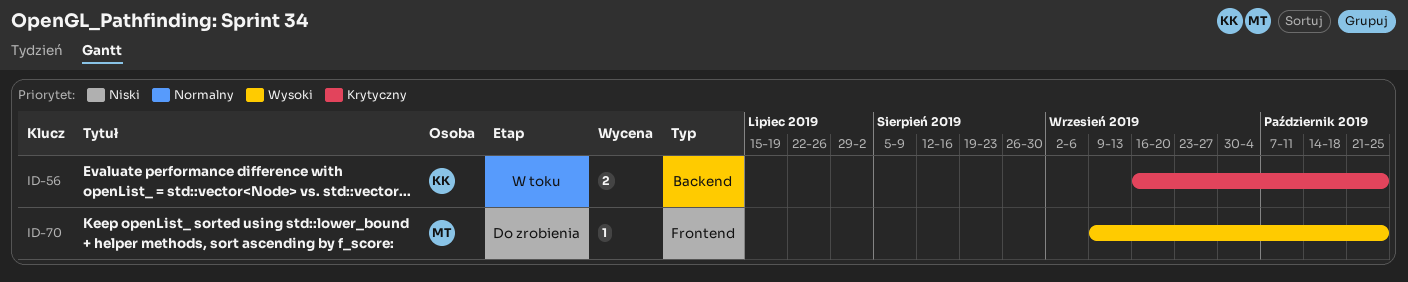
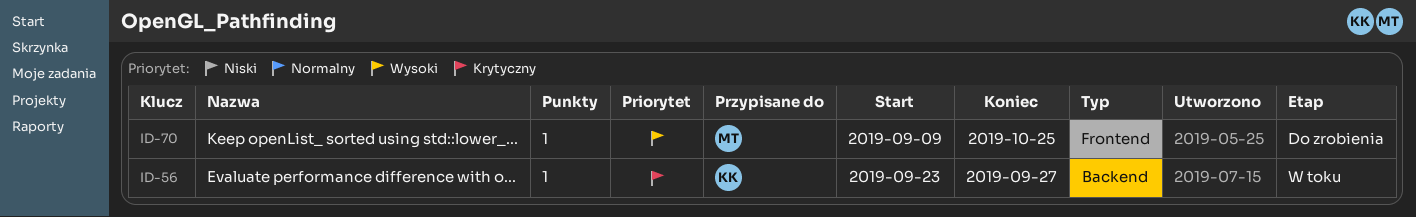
ID-56, estimate: 2 -> 1
ID-56, start: Sep 16 -> Sep 23
ID-56, due: Oct 25 -> Sep 27

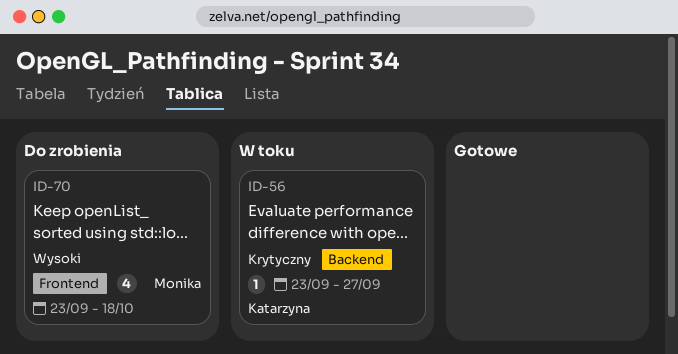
ID-70, estimate: 1 -> 4
ID-70, start: Sep 9 -> Sep 23
ID-70, due: Oct 25 -> Oct 18

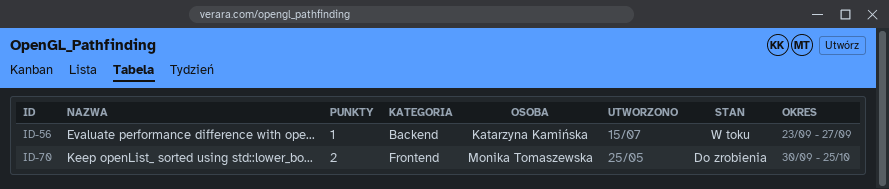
ID-70, estimate: 4 -> 2
ID-70, start: Sep 23 -> Sep 30
ID-70, due: Oct 18 -> Oct 25

